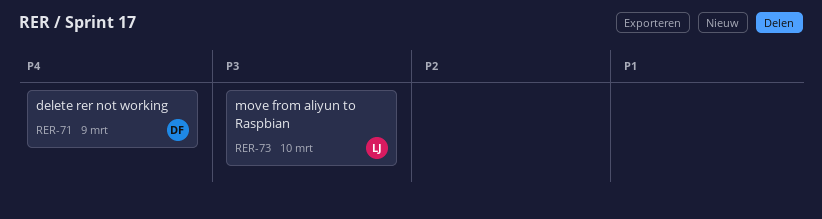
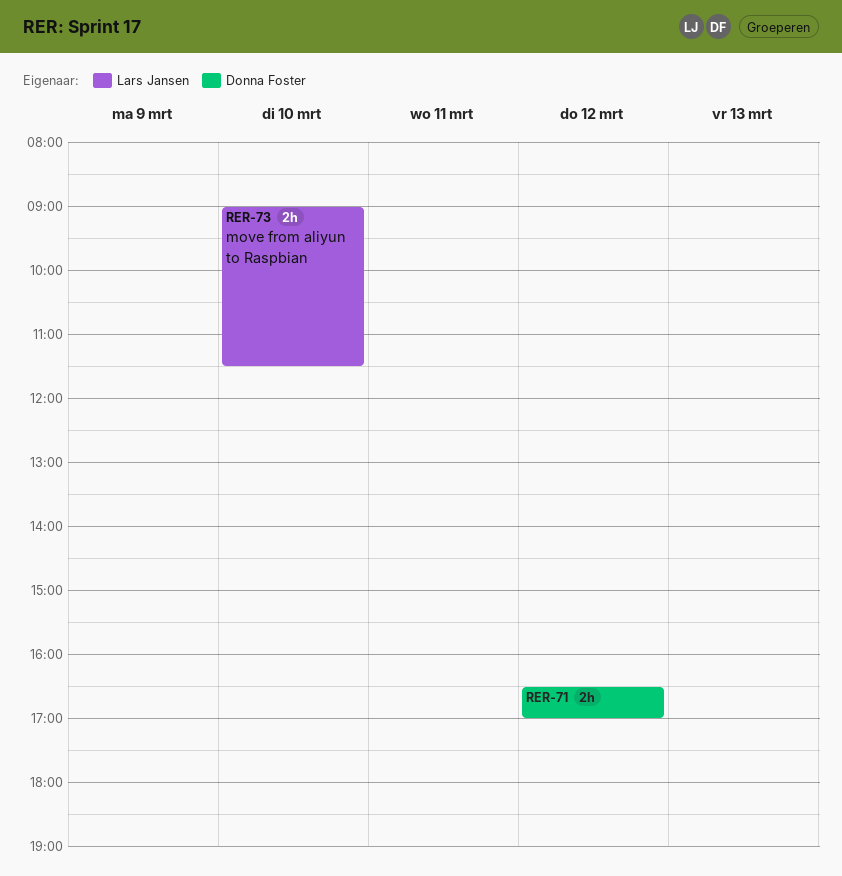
RER-71, day: Mar 9 -> Mar 12

